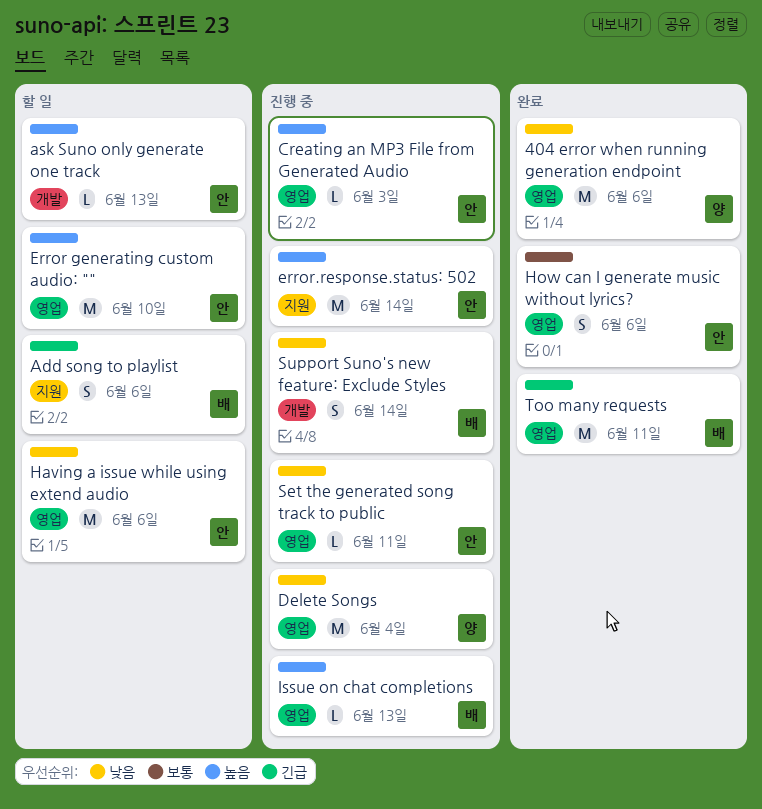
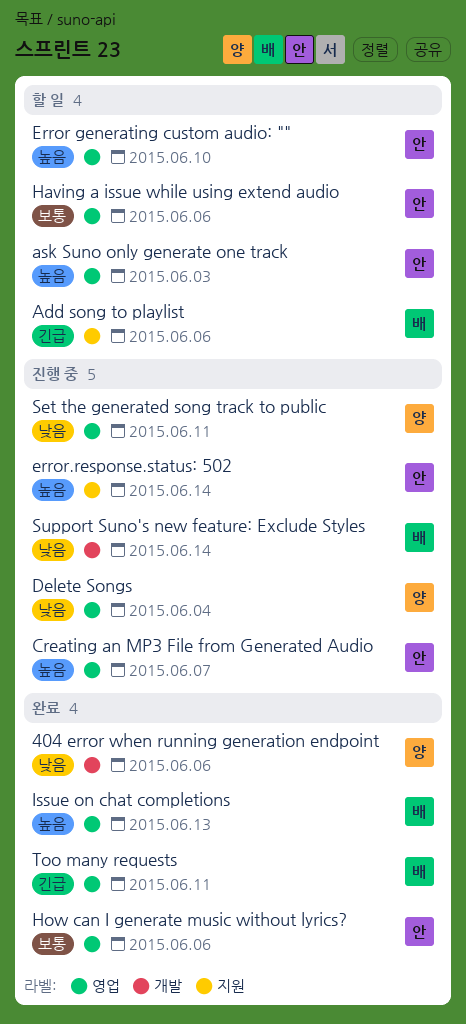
404 error when running generation endpoint, label: 영업 -> 개발
ask Suno only generate one track, label: 개발 -> 영업
ask Suno only generate one track, due: Jun 13 -> Jun 3
Creating an MP3 File from Generated Audio, due: Jun 3 -> Jun 7
Having a issue while using extend audio, priority: 낮음 -> 보통
Issue on chat completions, status: 진행 중 -> 완료
Set the generated song track to public, owner: 안 -> 양

